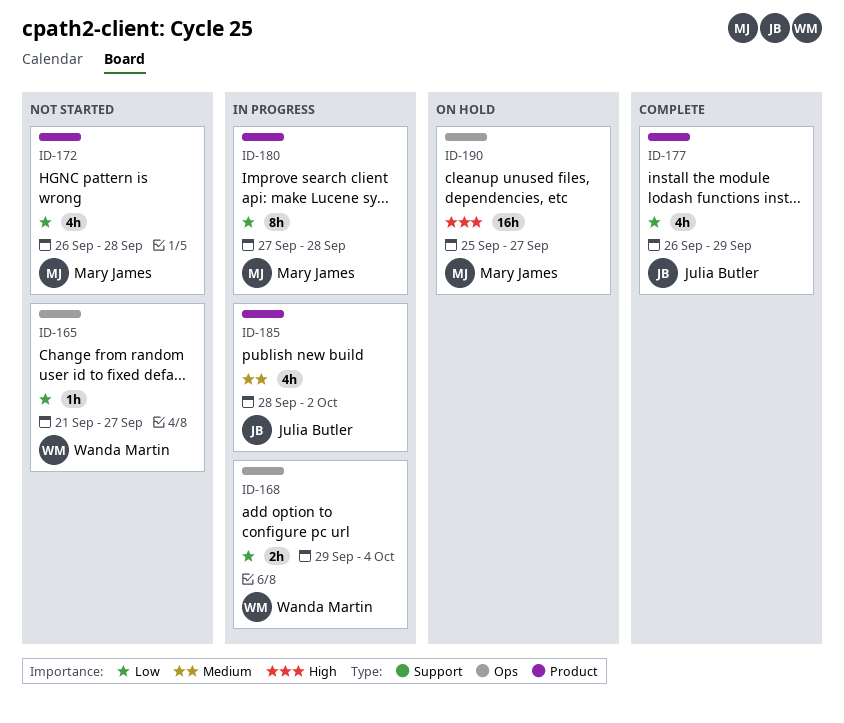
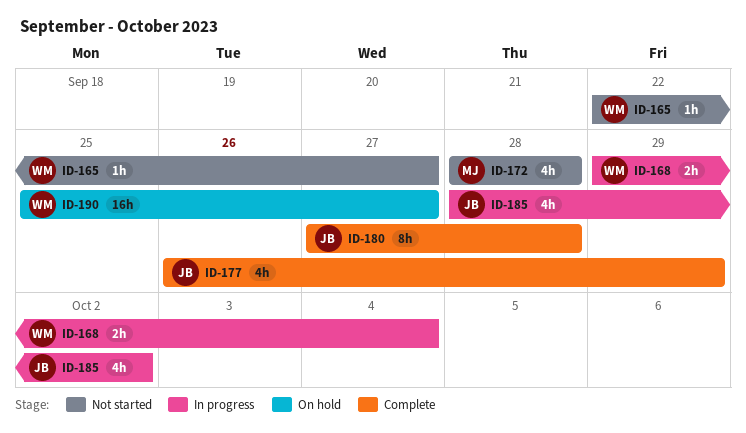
ID-165, start: Sep 21 -> Sep 22
ID-172, start: Sep 26 -> Sep 28
ID-180, status: In progress -> Complete
ID-180, owner: Mary James -> Julia Butler
ID-190, owner: Mary James -> Wanda Martin

